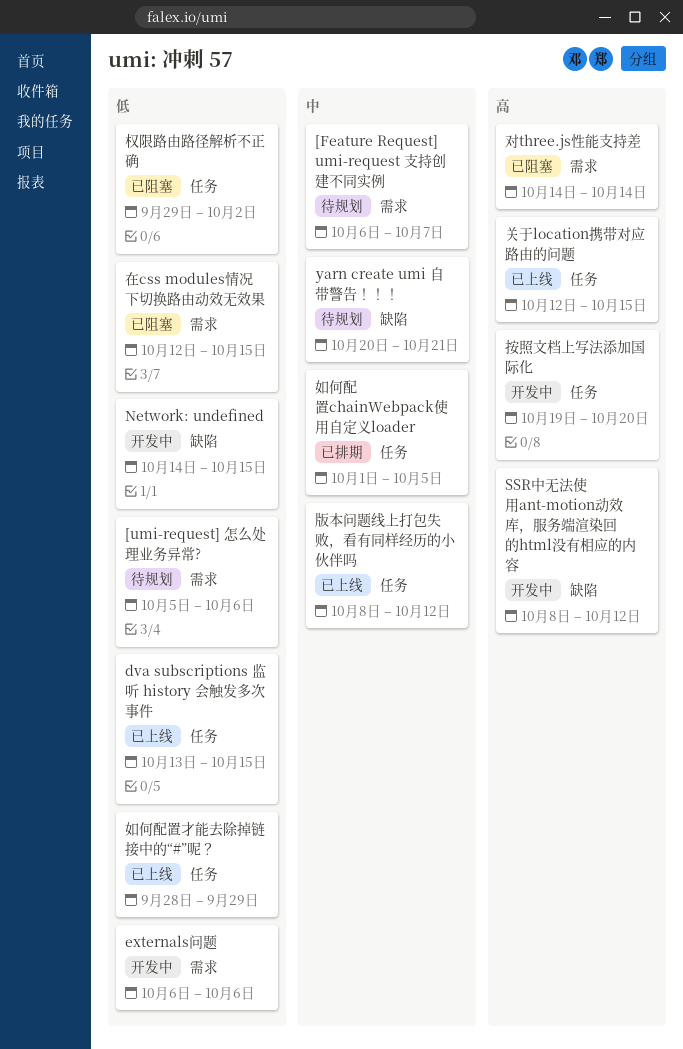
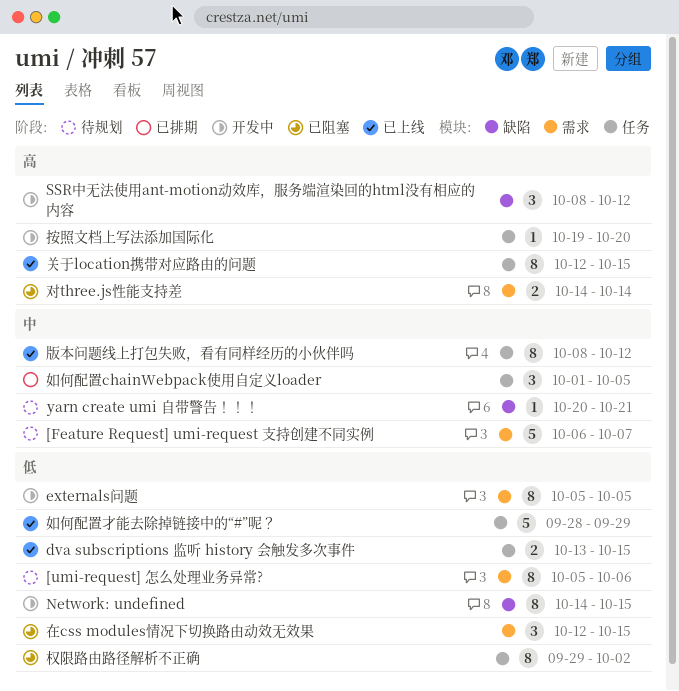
externals问题, start: Oct 6 -> Oct 5
externals问题, due: Oct 6 -> Oct 5

